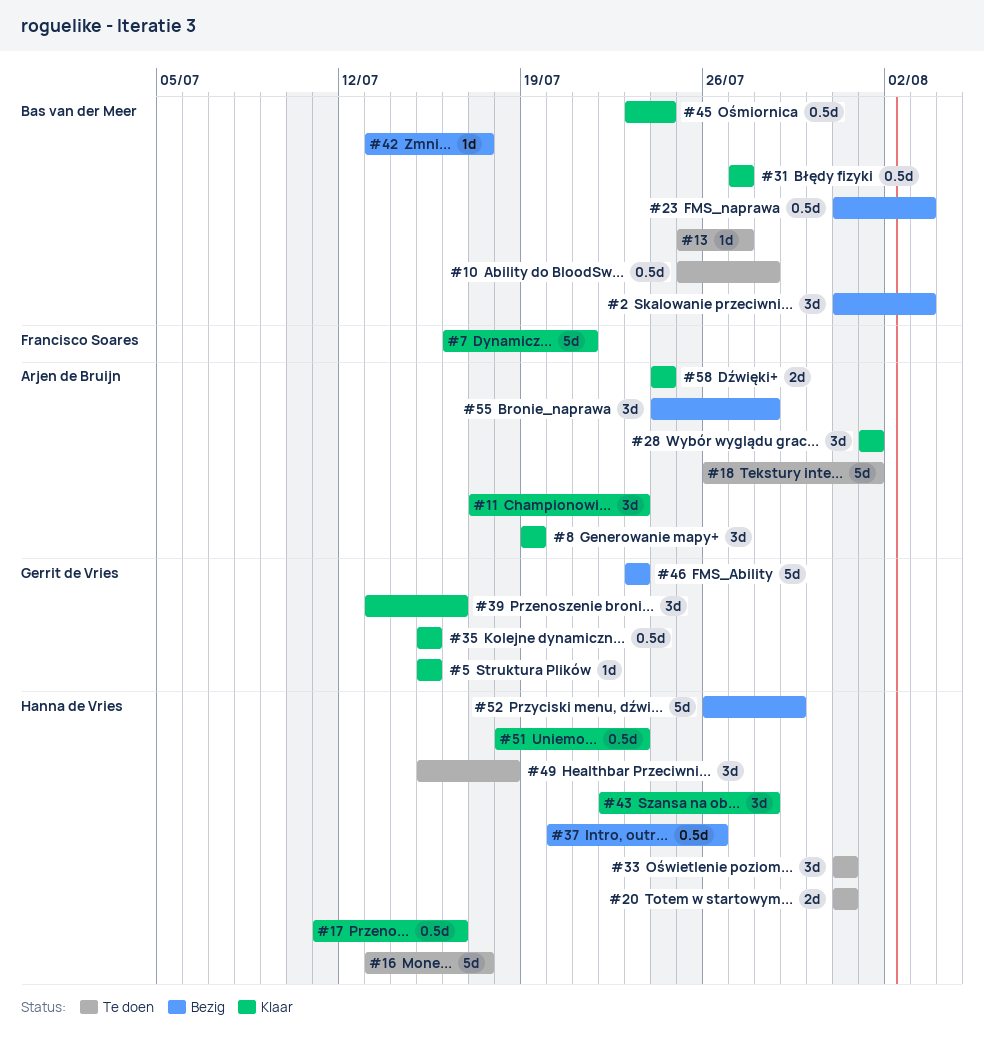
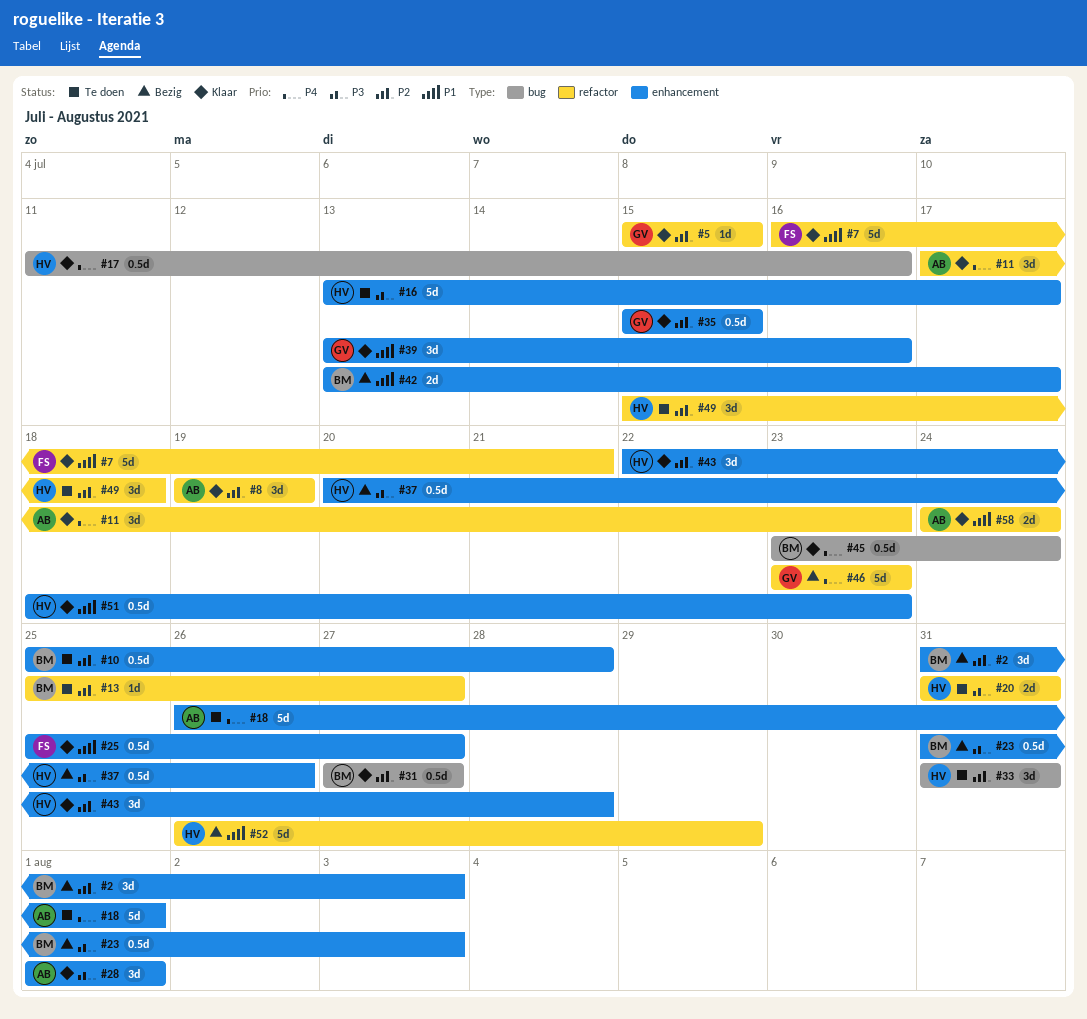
#25: none -> present
#42, estimate: 1d -> 2d
#55: present -> none

